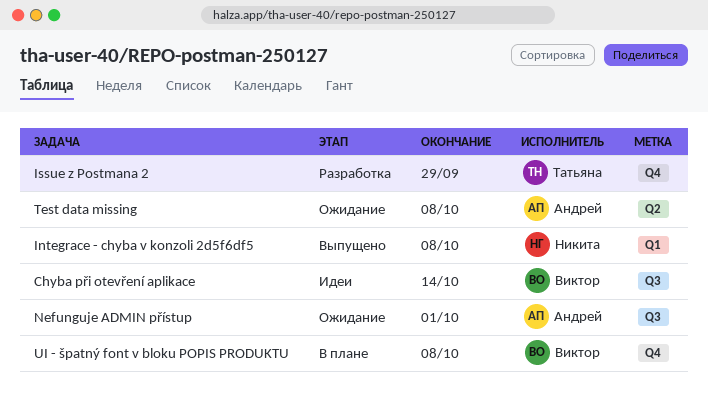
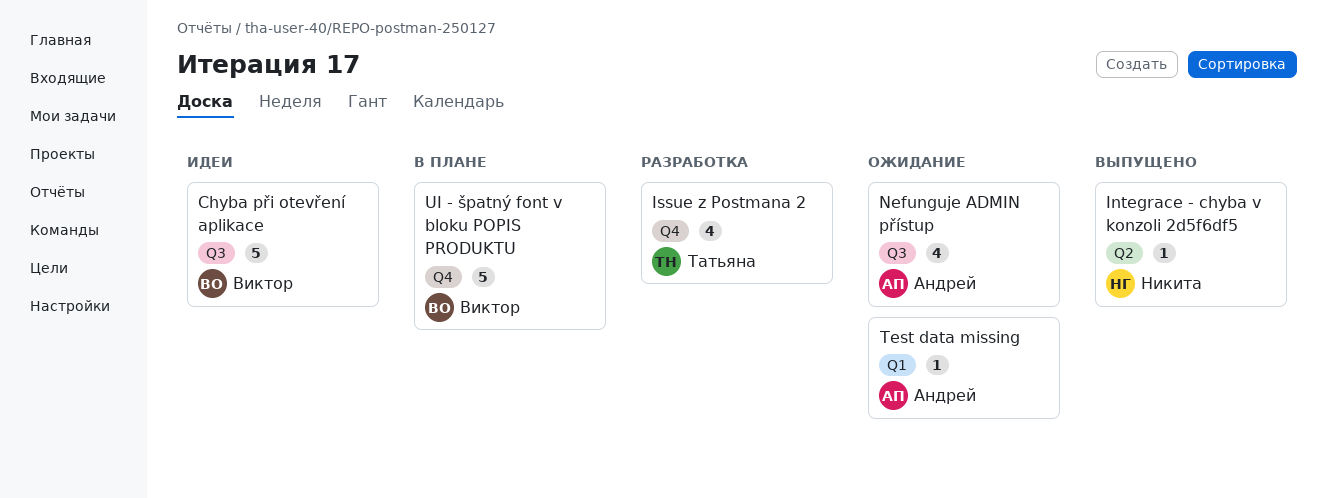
Integrace - chyba v konzoli 2d5f6df5, label: Q1 -> Q2
Test data missing, label: Q2 -> Q1

